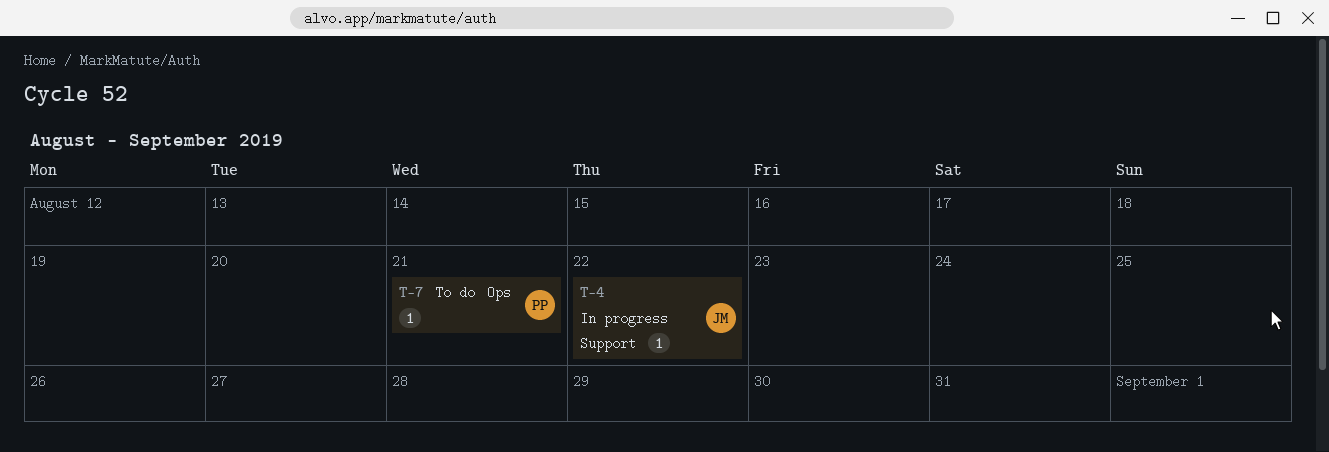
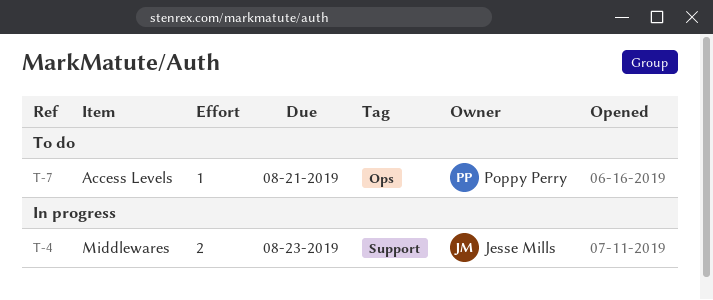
T-4, estimate: 1 -> 2
T-4, due: Aug 22 -> Aug 23

